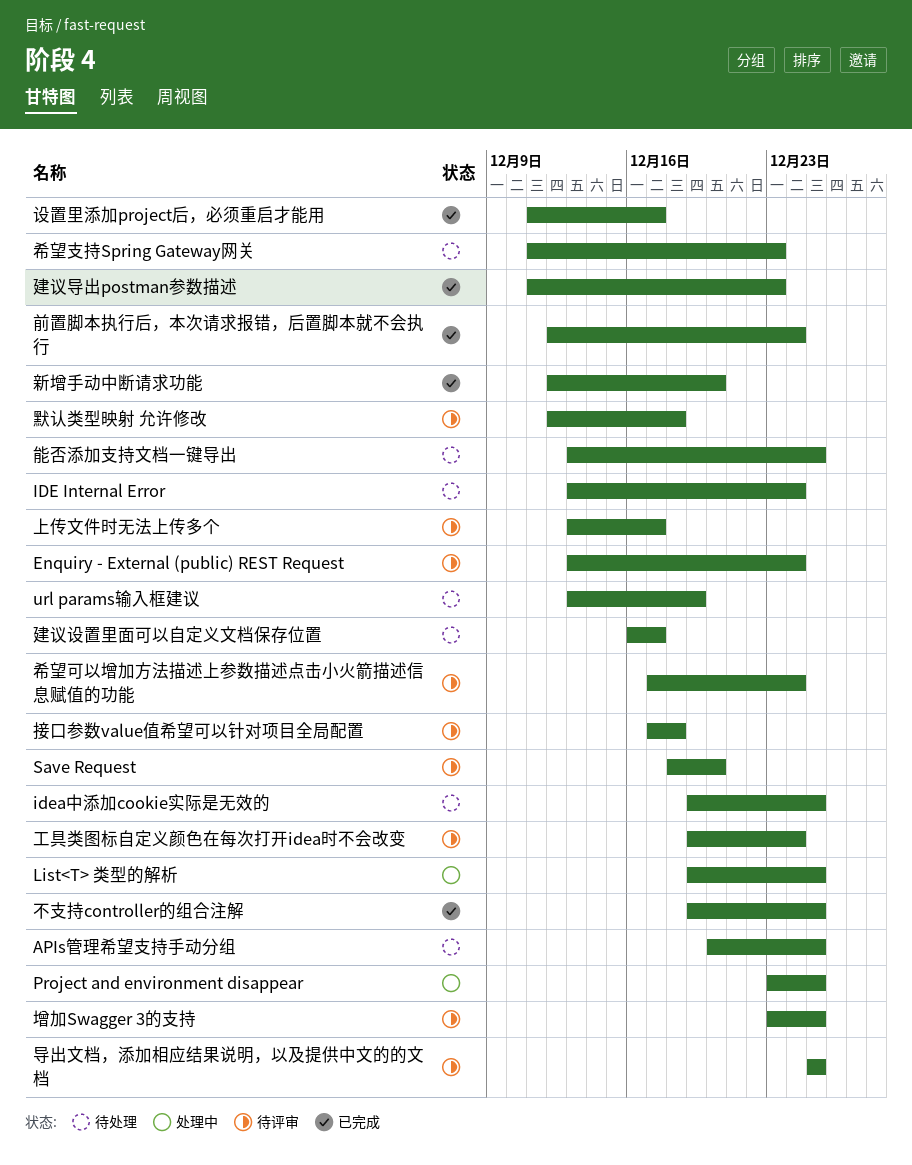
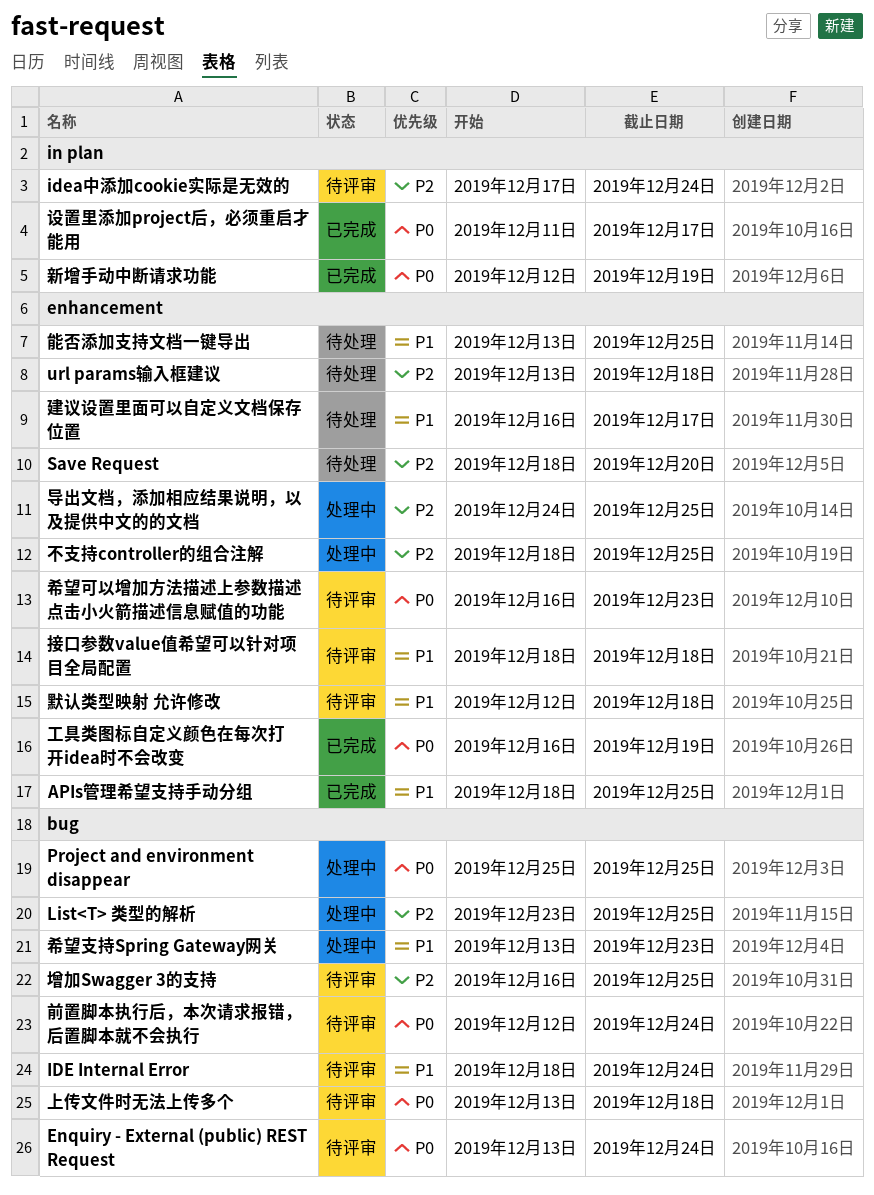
APIs管理希望支持手动分组, status: 待处理 -> 已完成
APIs管理希望支持手动分组, start: Dec 20 -> Dec 18
IDE Internal Error, status: 待处理 -> 待评审
IDE Internal Error, start: Dec 13 -> Dec 18
idea中添加cookie实际是无效的, status: 待处理 -> 待评审
idea中添加cookie实际是无效的, start: Dec 19 -> Dec 17
idea中添加cookie实际是无效的, due: Dec 25 -> Dec 24
List<T> 类型的解析, start: Dec 19 -> Dec 23
Project and environment disappear, start: Dec 23 -> Dec 25
Save Request, status: 待评审 -> 待处理
url params输入框建议, due: Dec 19 -> Dec 18
上传文件时无法上传多个, due: Dec 17 -> Dec 18
不支持controller的组合注解, status: 已完成 -> 处理中
不支持controller的组合注解, start: Dec 19 -> Dec 18
前置脚本执行后，本次请求报错，后置脚本就不会执行, status: 已完成 -> 待评审
增加Swagger 3的支持, start: Dec 23 -> Dec 16
导出文档，添加相应结果说明，以及提供中文的的文档, status: 待评审 -> 处理中
导出文档，添加相应结果说明，以及提供中文的的文档, start: Dec 25 -> Dec 24
工具类图标自定义颜色在每次打开idea时不会改变, status: 待评审 -> 已完成
工具类图标自定义颜色在每次打开idea时不会改变, start: Dec 19 -> Dec 16
工具类图标自定义颜色在每次打开idea时不会改变, due: Dec 24 -> Dec 19
希望可以增加方法描述上参数描述点击小火箭描述信息赋值的功能, start: Dec 17 -> Dec 16
希望可以增加方法描述上参数描述点击小火箭描述信息赋值的功能, due: Dec 24 -> Dec 23
希望支持Spring Gateway网关, status: 待处理 -> 处理中
希望支持Spring Gateway网关, start: Dec 11 -> Dec 13
建议导出postman参数描述: present -> none
接口参数value值希望可以针对项目全局配置, start: Dec 17 -> Dec 18
新增手动中断请求功能, due: Dec 20 -> Dec 19

